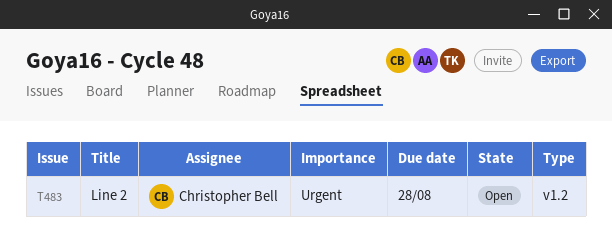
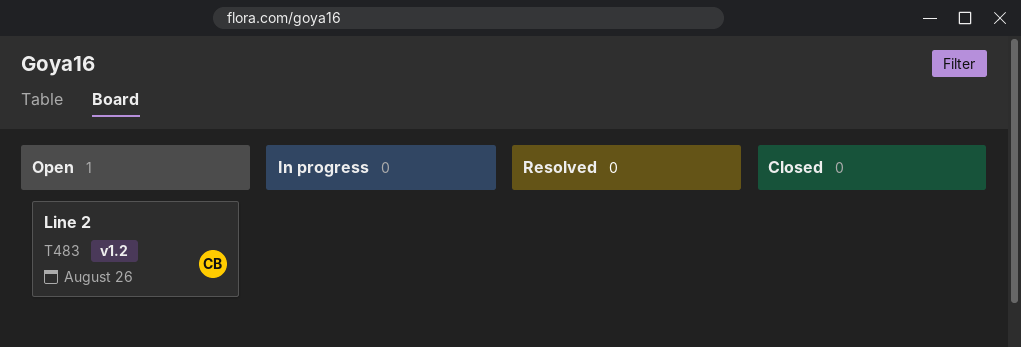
T483, due: Aug 28 -> Aug 26

